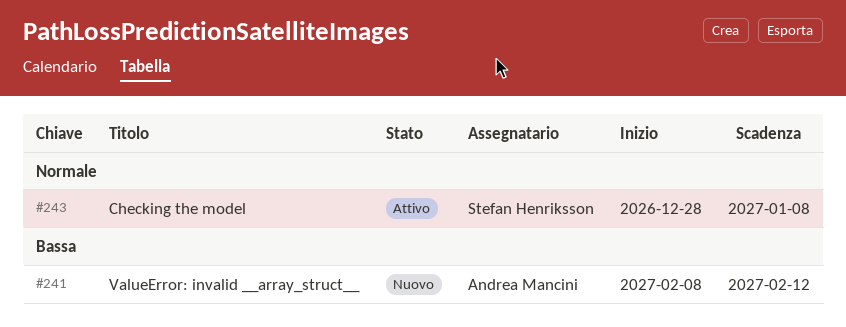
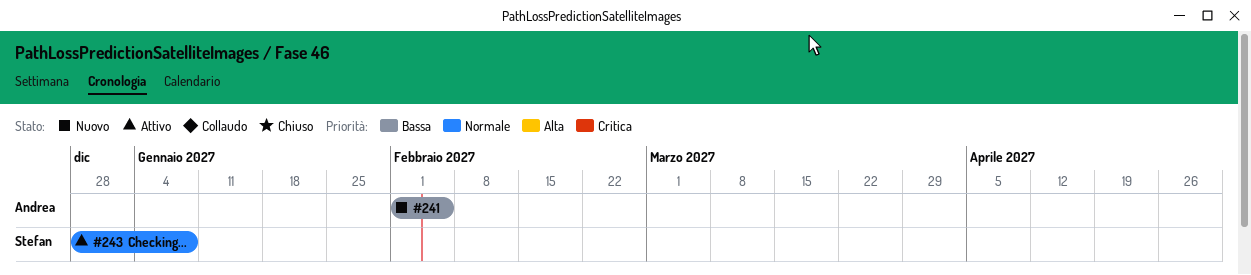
#241, start: Feb 8 -> Feb 1
#241, due: Feb 12 -> Feb 5

